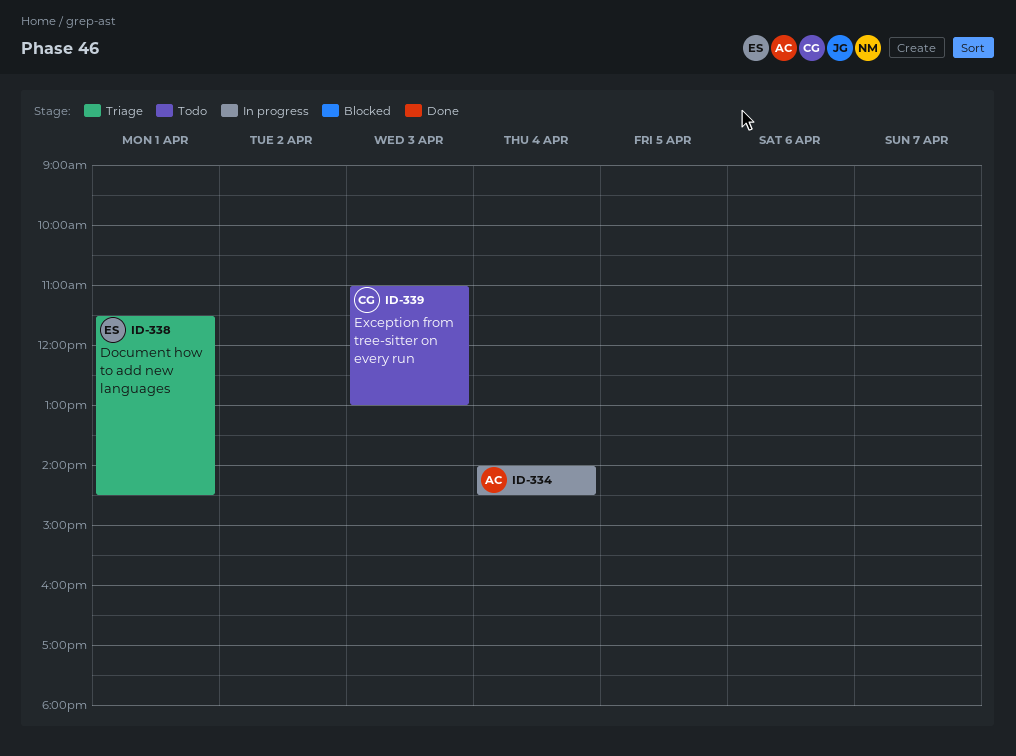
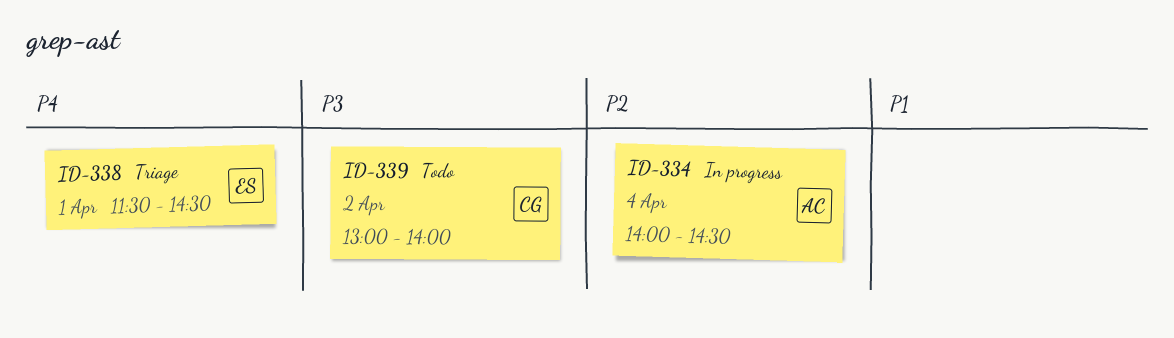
ID-339, day: Apr 3 -> Apr 2
ID-339, begins: 11:00 -> 13:00
ID-339, ends: 13:00 -> 14:00

